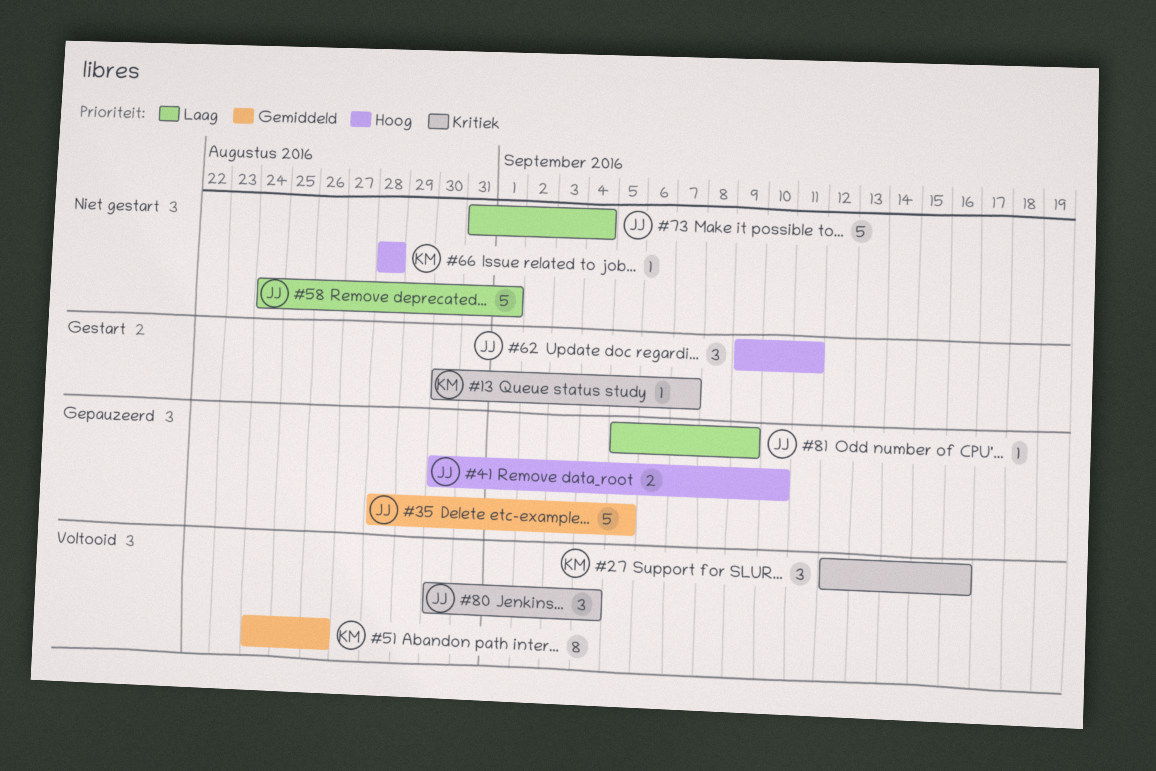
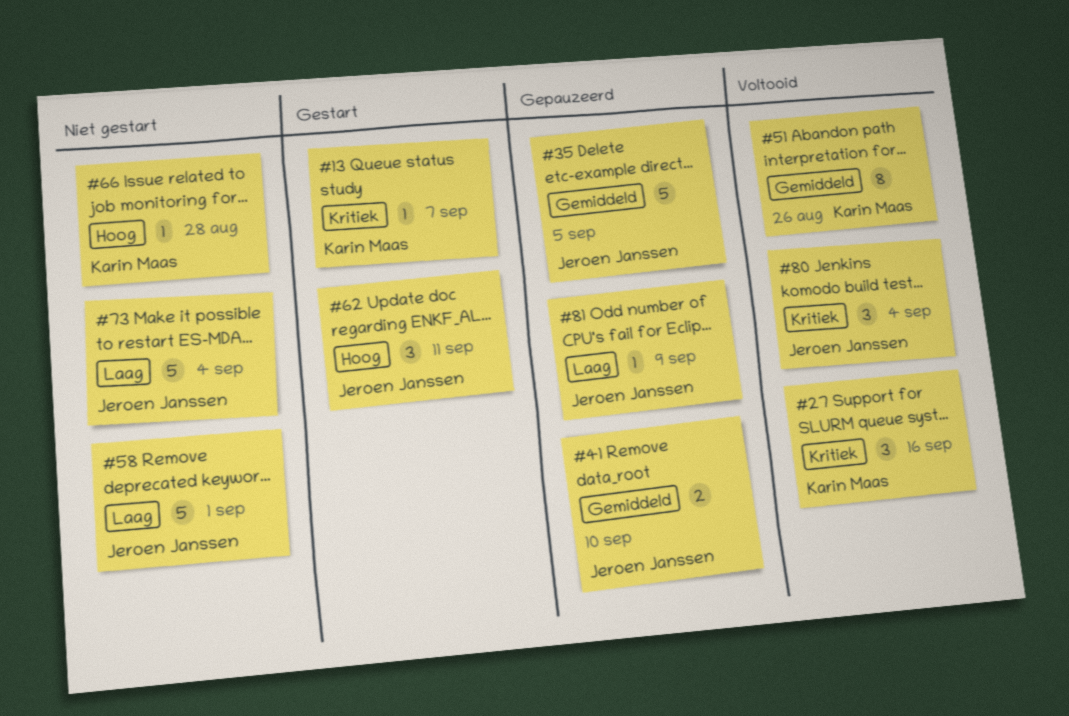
#41, priority: Hoog -> Gemiddeld

